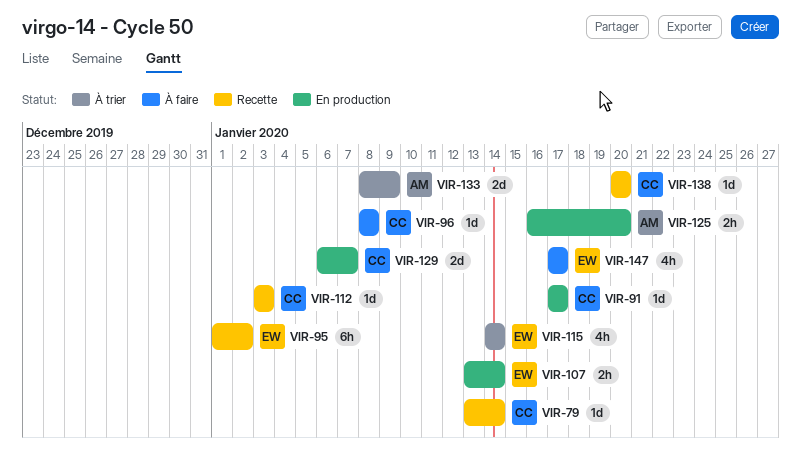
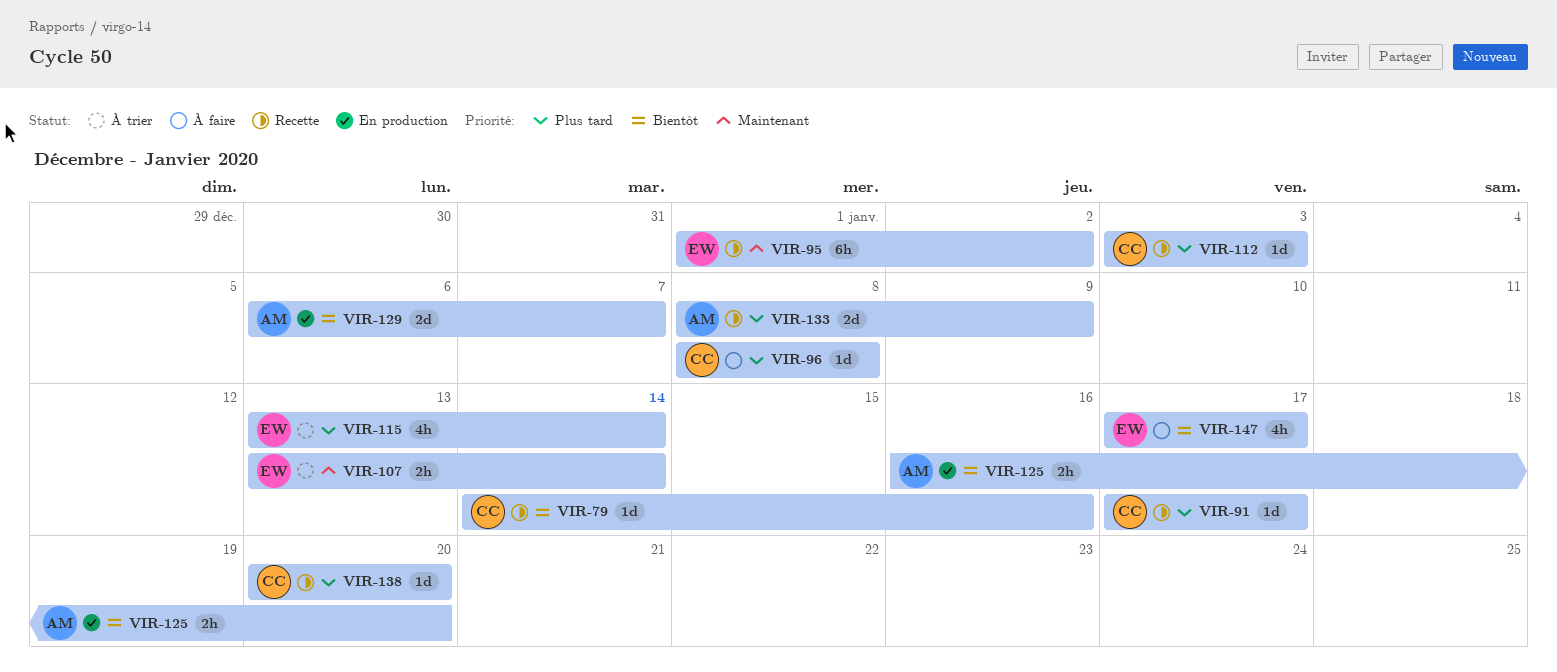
VIR-79, start: Jan 13 -> Jan 14
VIR-79, due: Jan 14 -> Jan 16
VIR-91, status: En production -> Recette
VIR-107, status: En production -> À trier
VIR-115, start: Jan 14 -> Jan 13
VIR-129, owner: CC -> AM
VIR-133, status: À trier -> Recette

